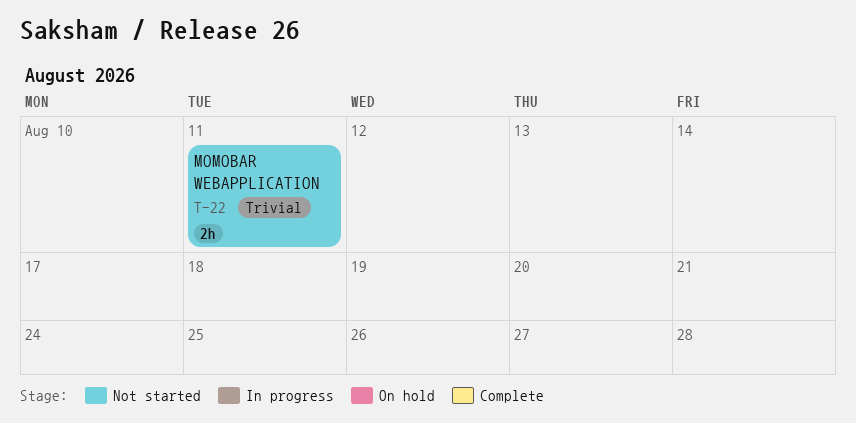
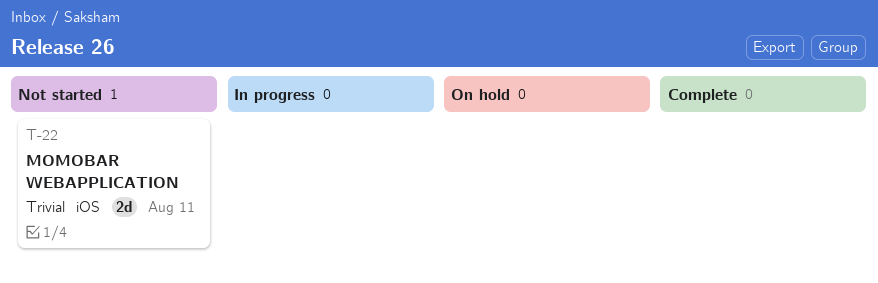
T-22, estimate: 2h -> 2d

